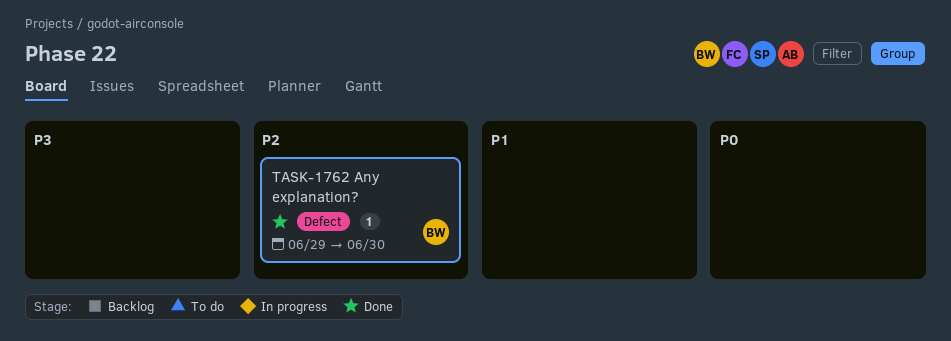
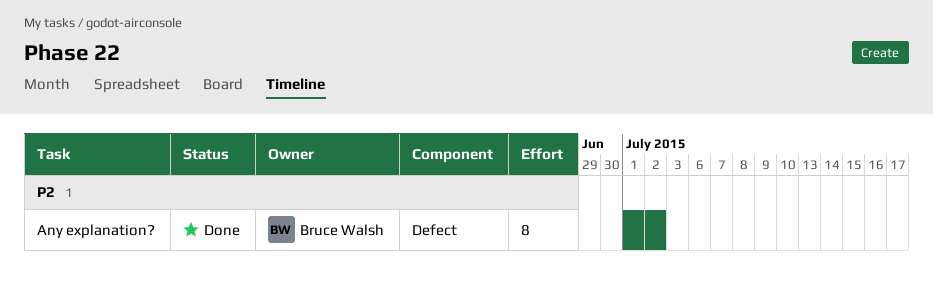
Any explanation?, estimate: 1 -> 8
Any explanation?, start: Jun 29 -> Jul 1
Any explanation?, due: Jun 30 -> Jul 2

